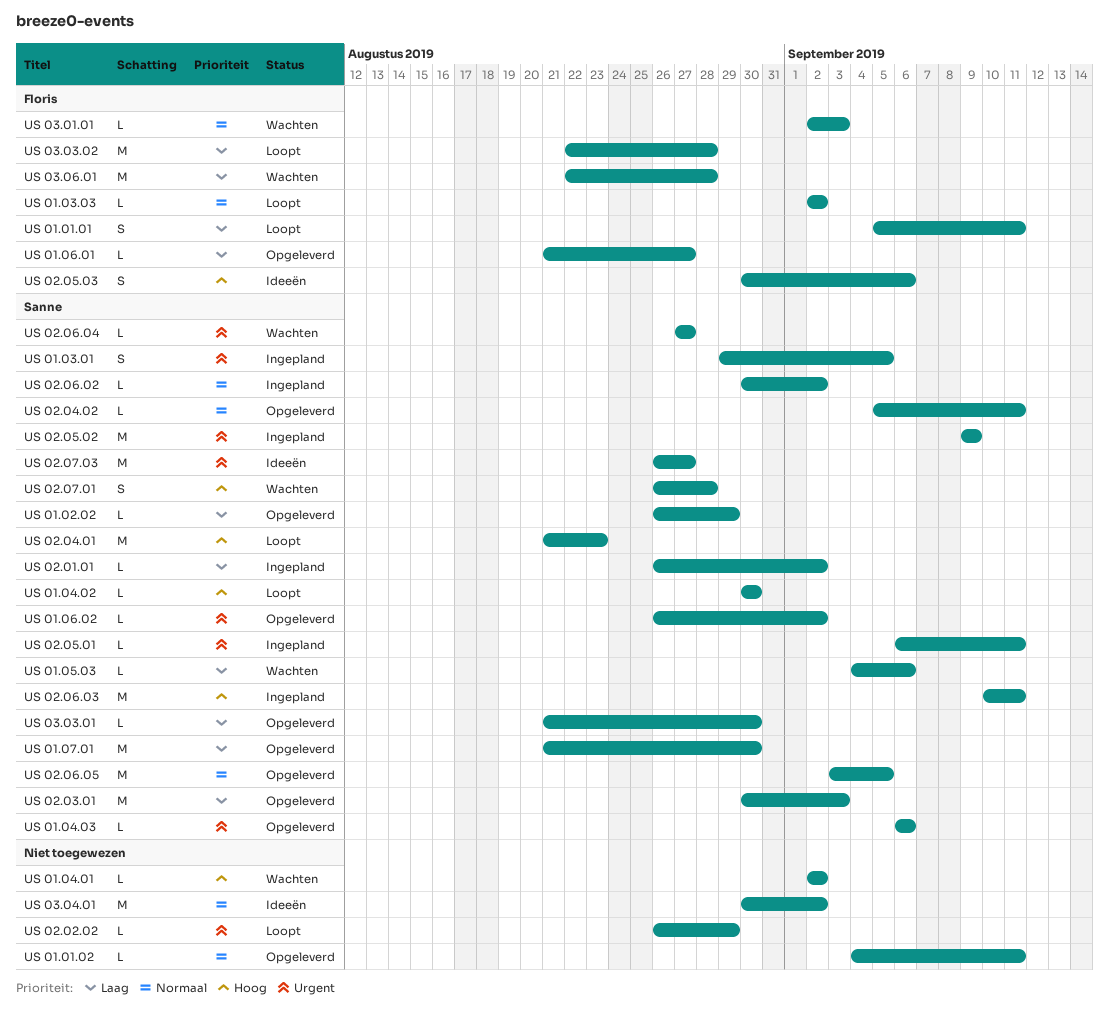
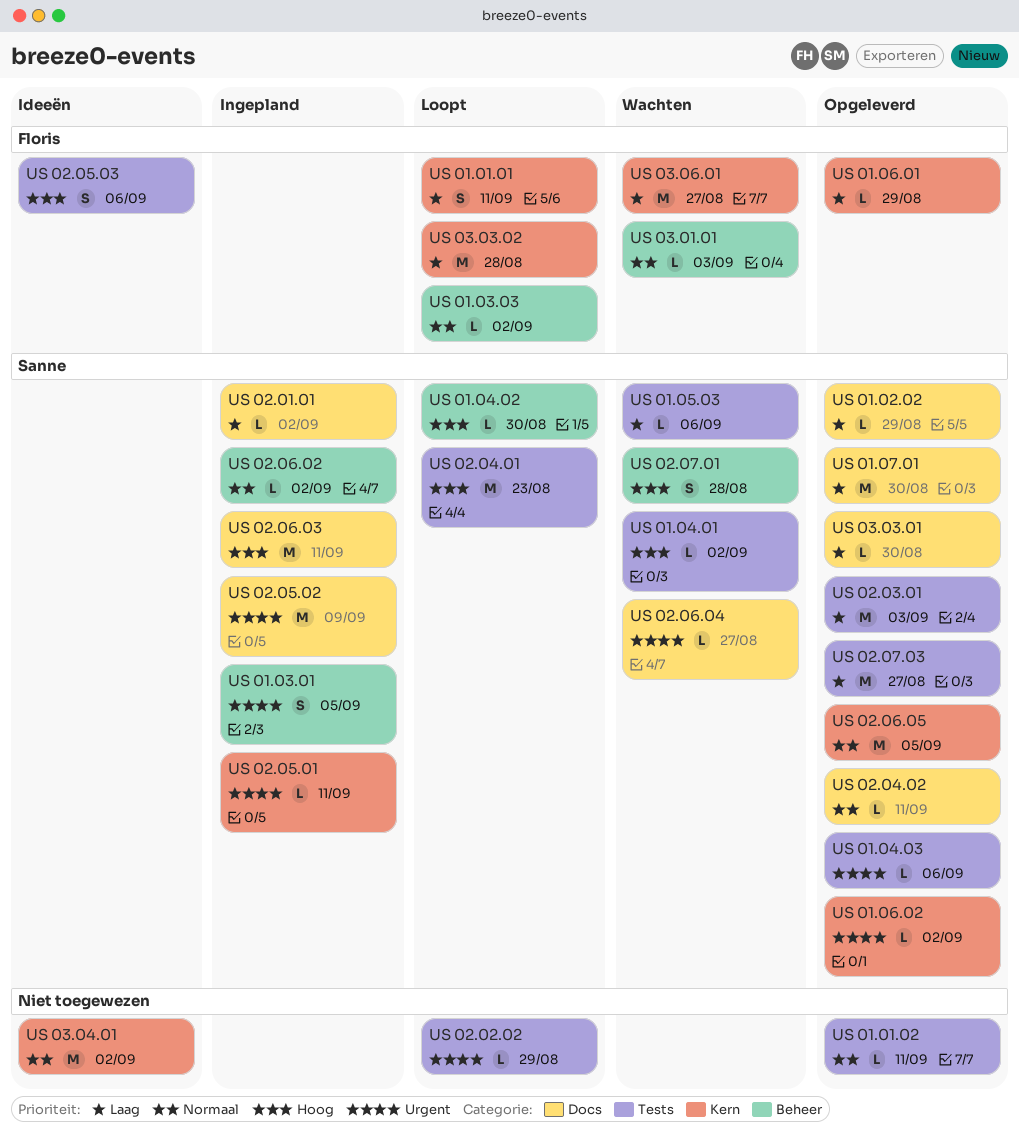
US 01.04.01, owner: none -> Sanne
US 01.06.01, due: Aug 27 -> Aug 29
US 02.07.03, status: Ideeën -> Opgeleverd
US 02.07.03, priority: Urgent -> Laag
US 03.06.01, due: Aug 28 -> Aug 27

